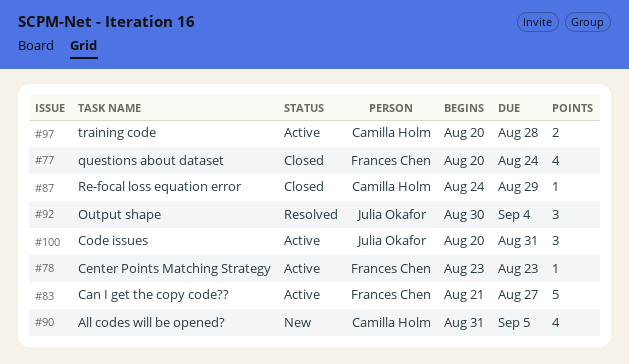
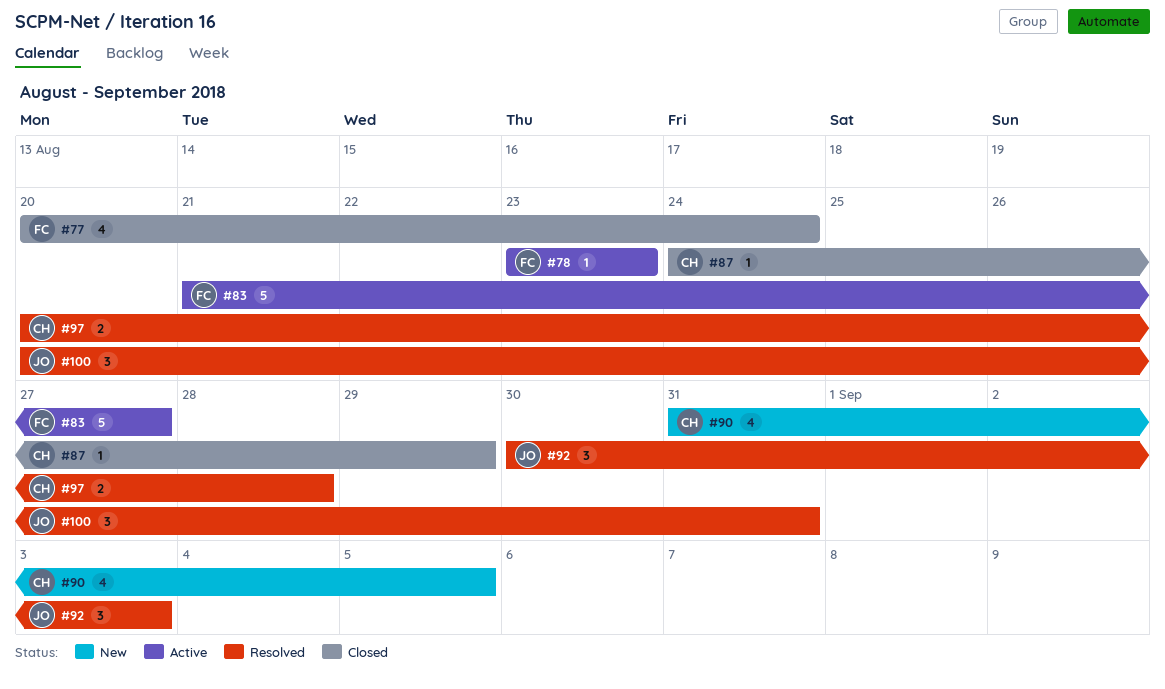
#92, due: Sep 4 -> Sep 3
#97, status: Active -> Resolved
#100, status: Active -> Resolved

